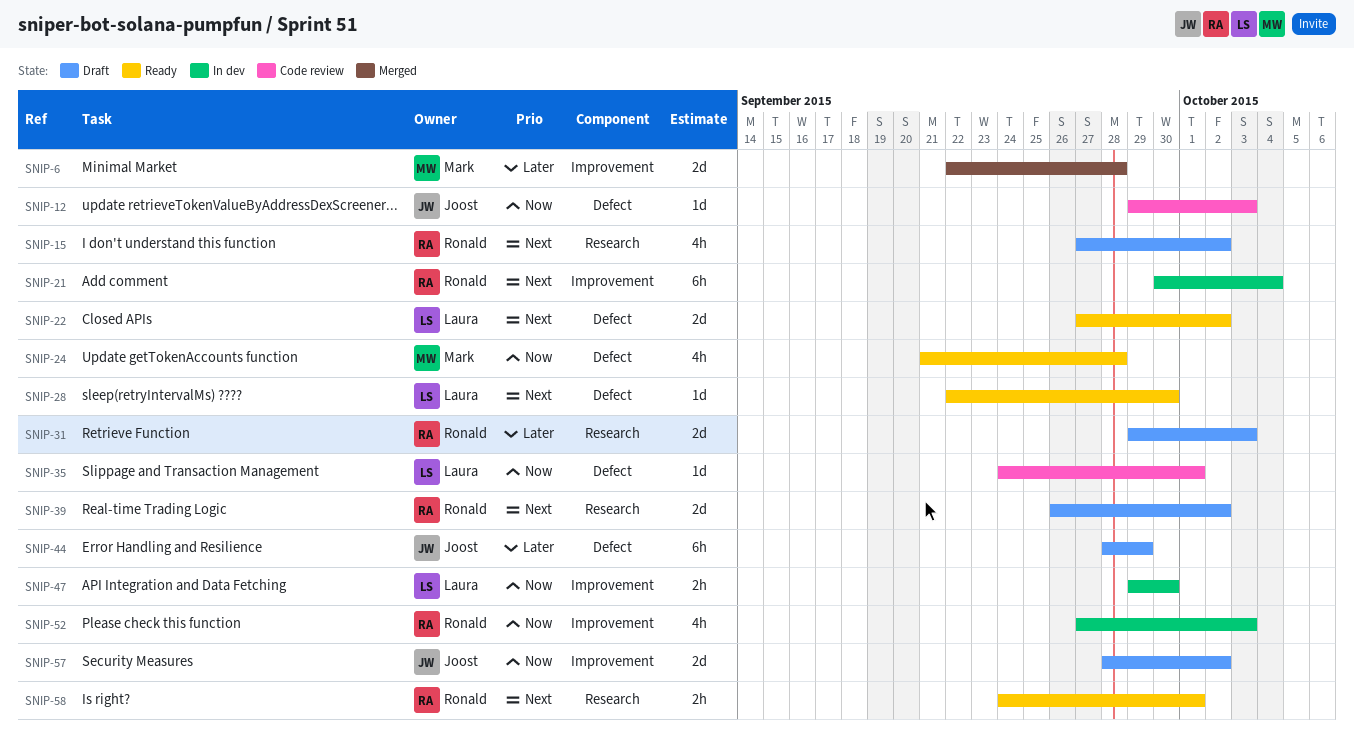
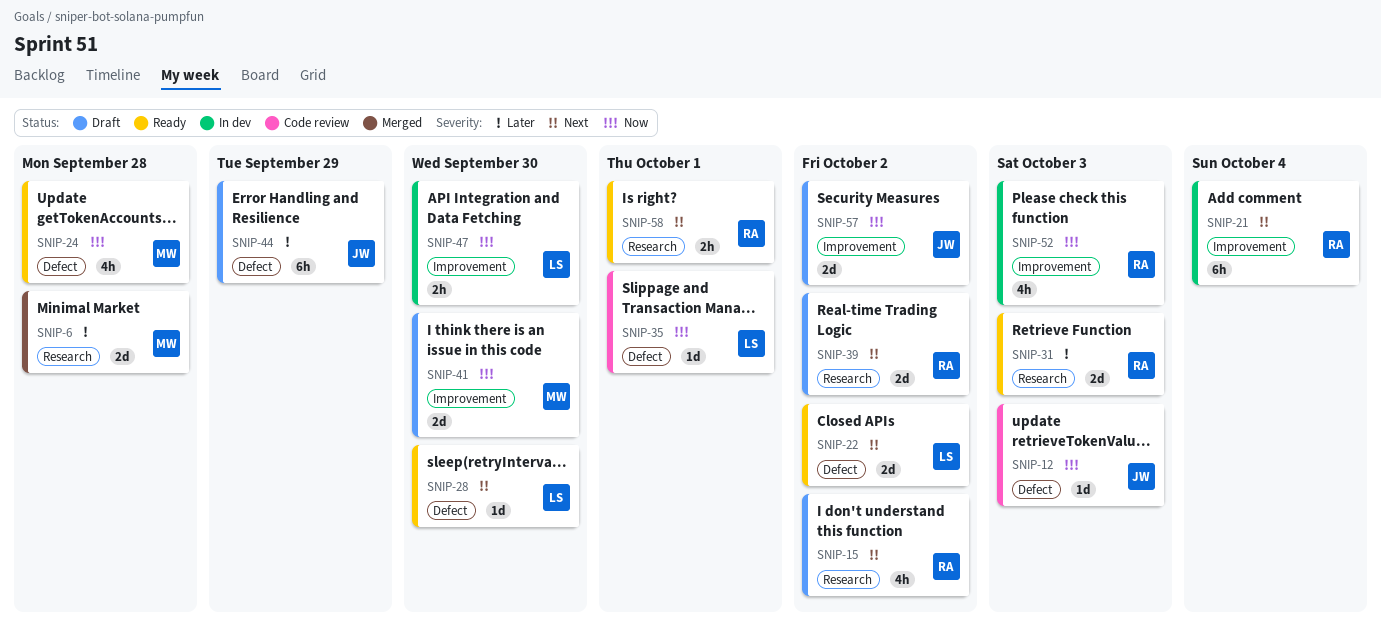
SNIP-6, label: Improvement -> Research
SNIP-31, status: Draft -> Ready
SNIP-41: none -> present

